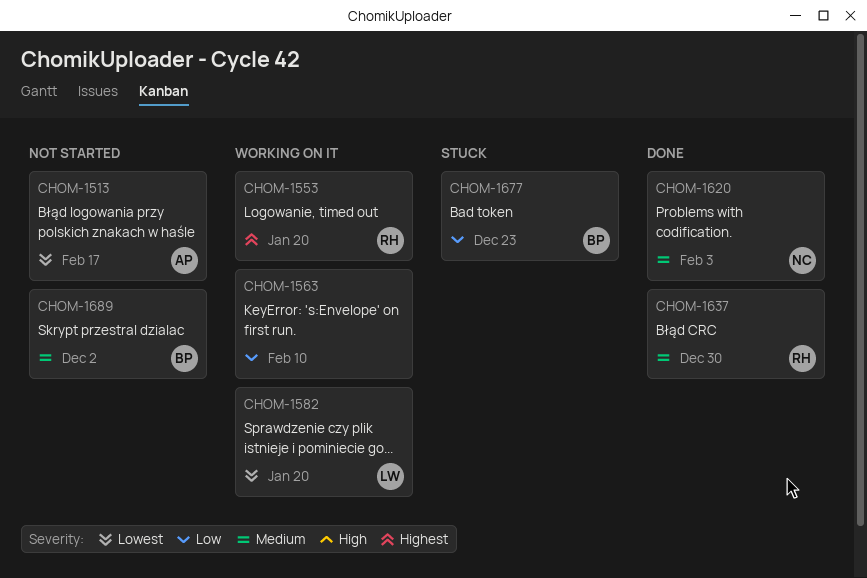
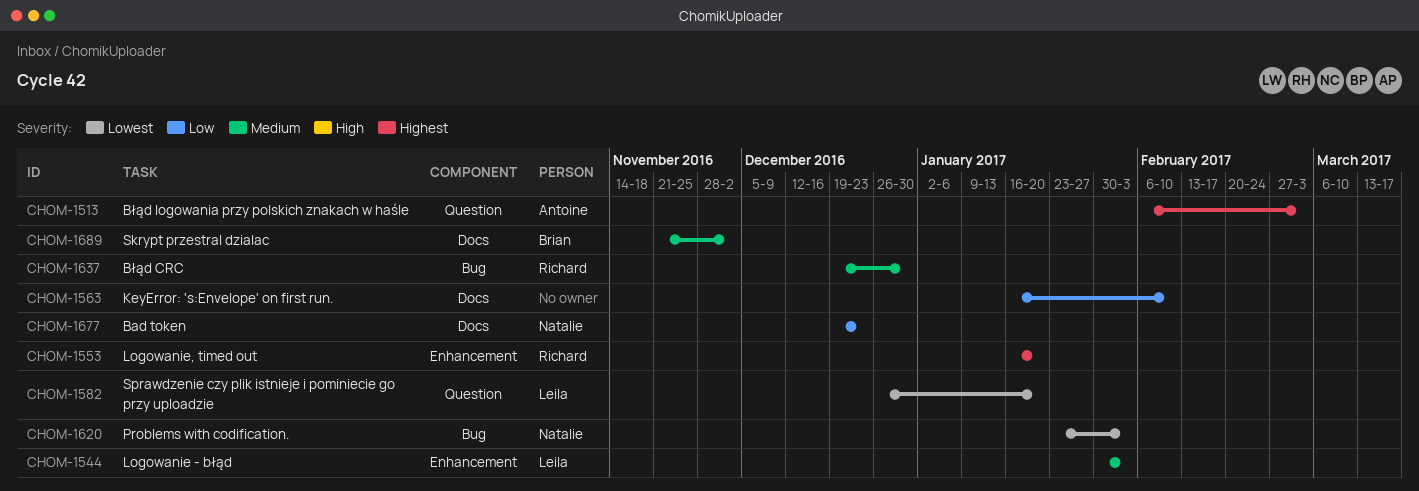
CHOM-1513, priority: Lowest -> Highest
CHOM-1513, due: Feb 17 -> Mar 3
CHOM-1544: none -> present
CHOM-1620, priority: Medium -> Lowest
CHOM-1677, owner: Brian -> Natalie

